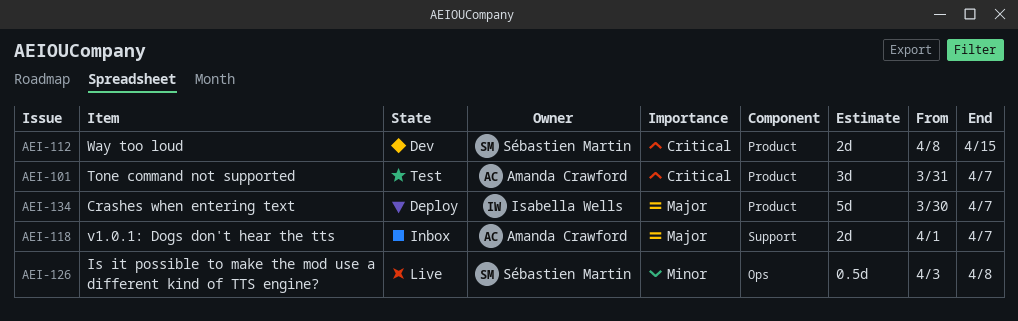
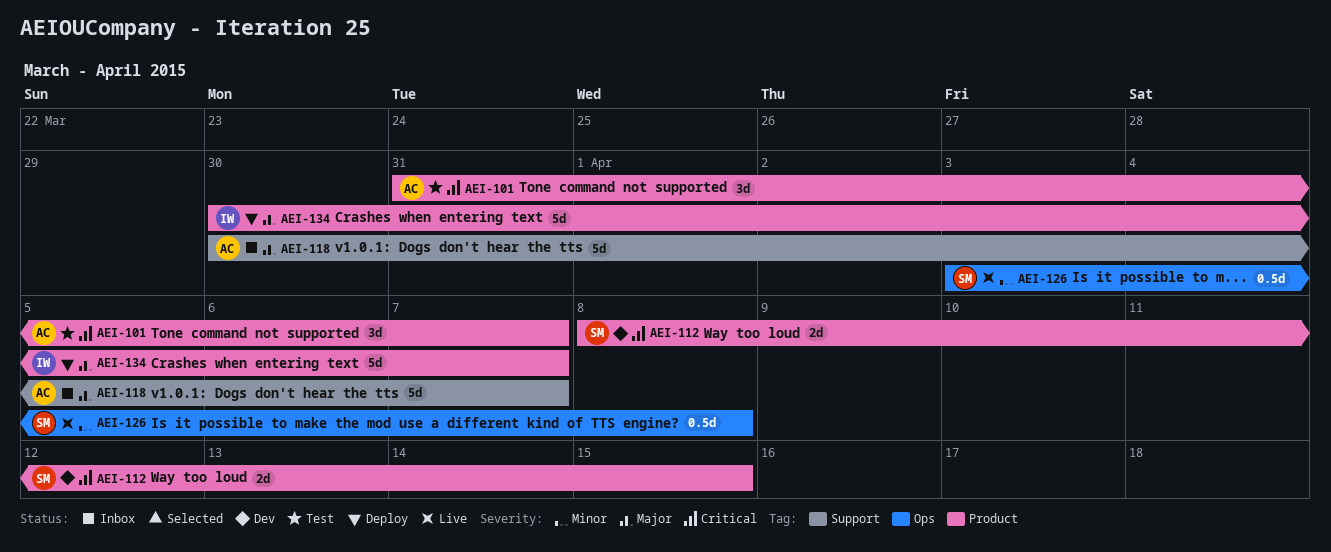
AEI-118, estimate: 2d -> 5d
AEI-118, start: Apr 1 -> Mar 30

